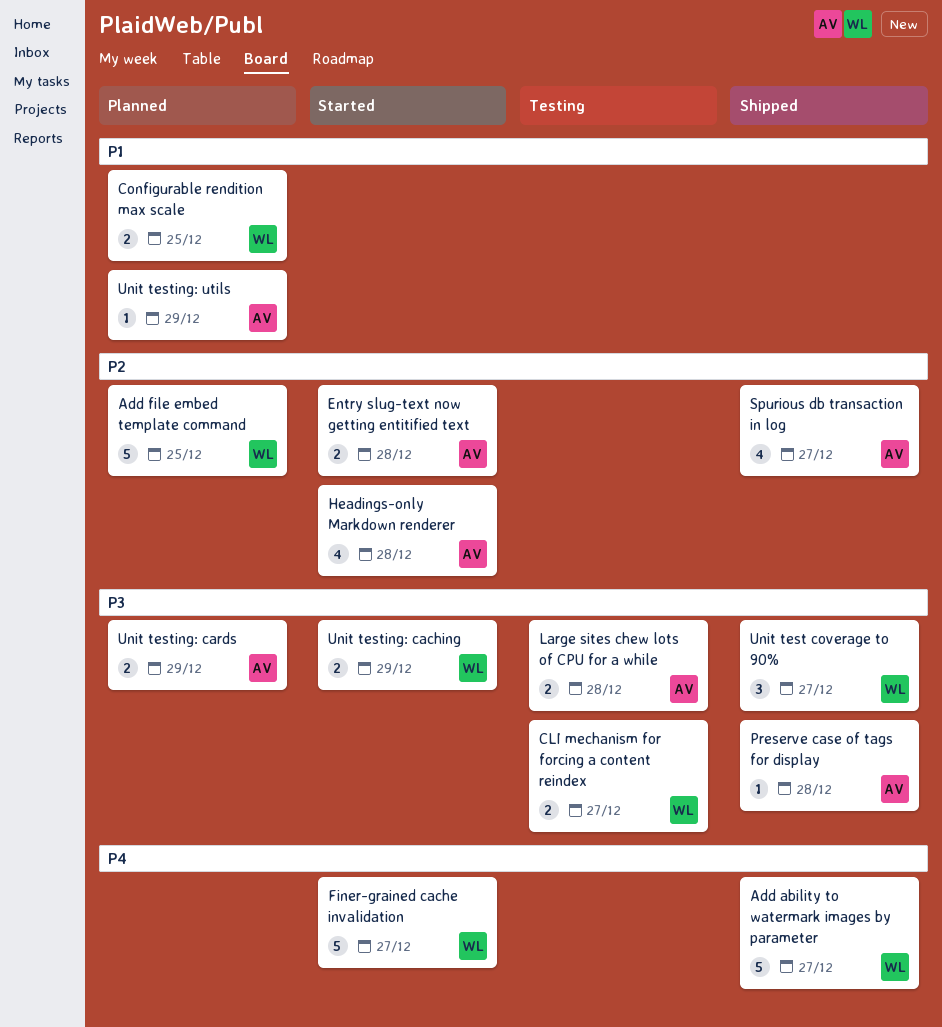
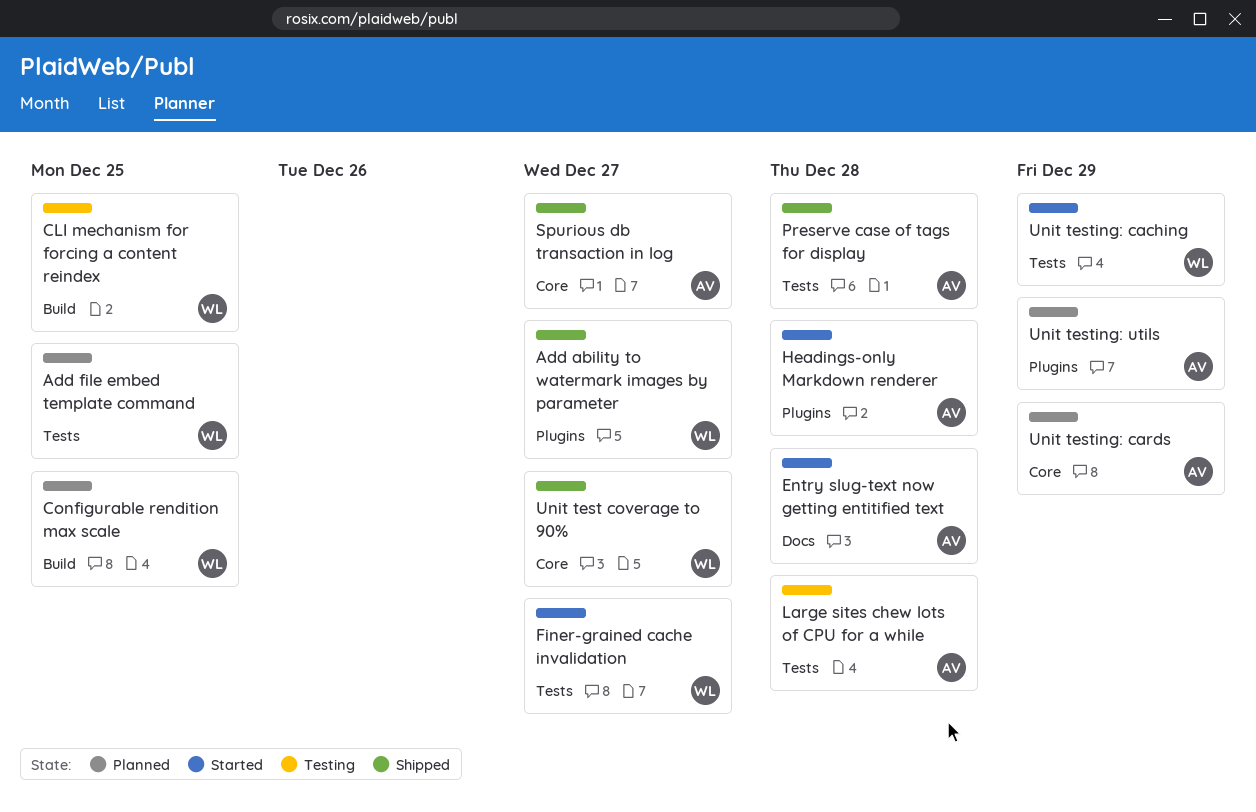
CLI mechanism for forcing a content reindex, due: Dec 27 -> Dec 25

